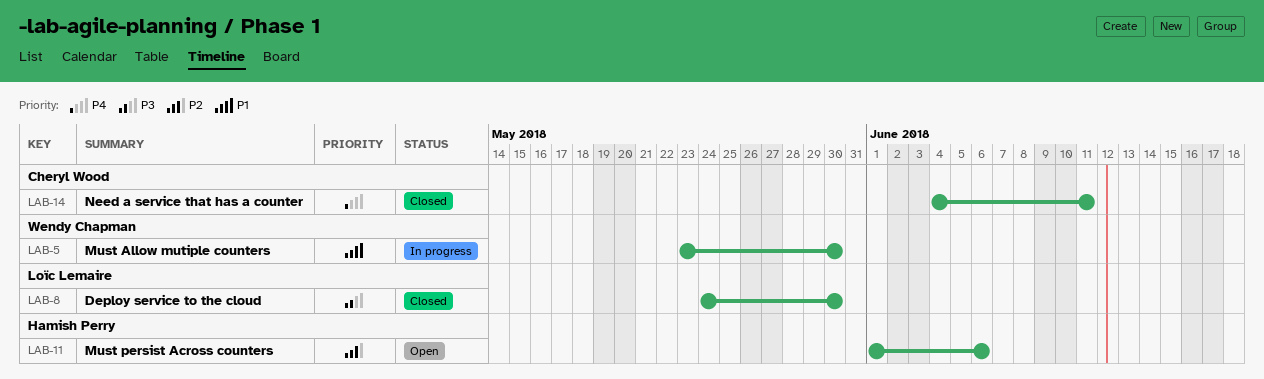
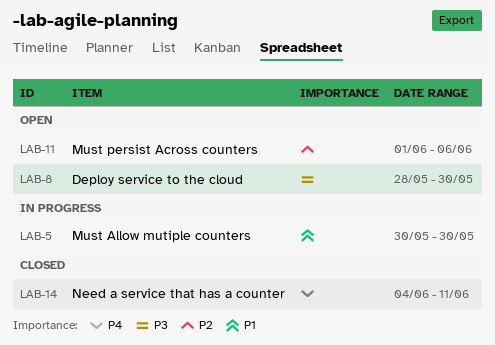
LAB-5, start: May 23 -> May 30
LAB-8, status: Closed -> Open
LAB-8, start: May 24 -> May 28

